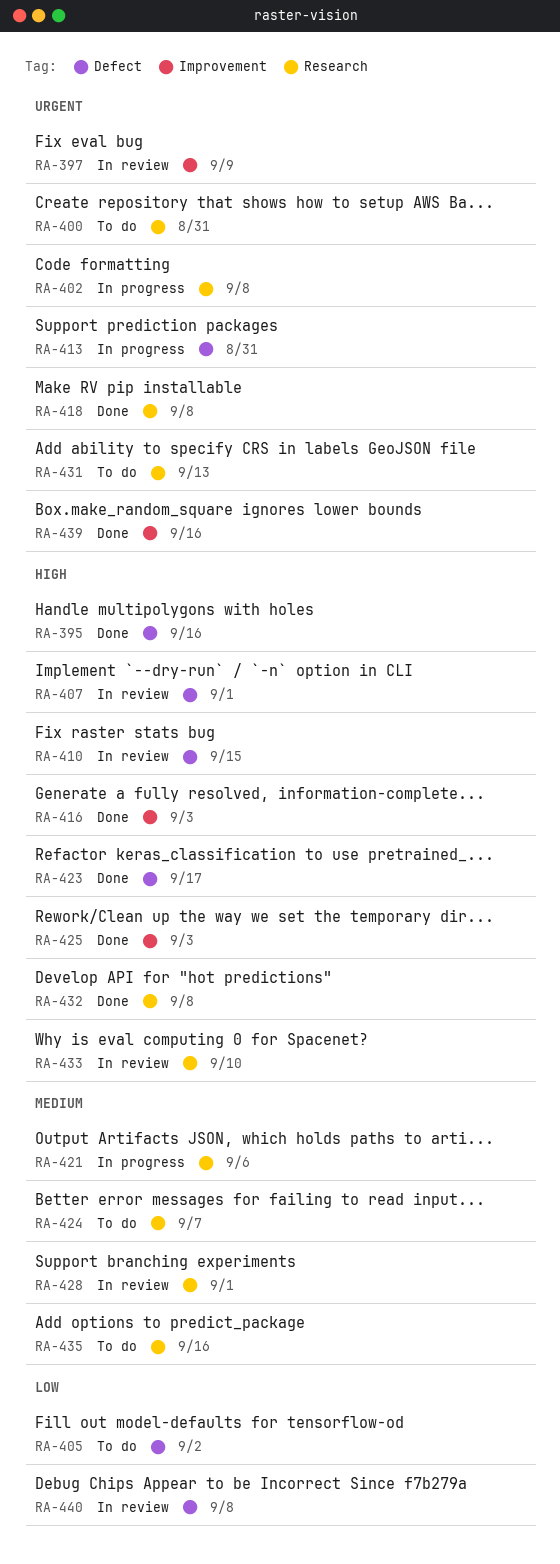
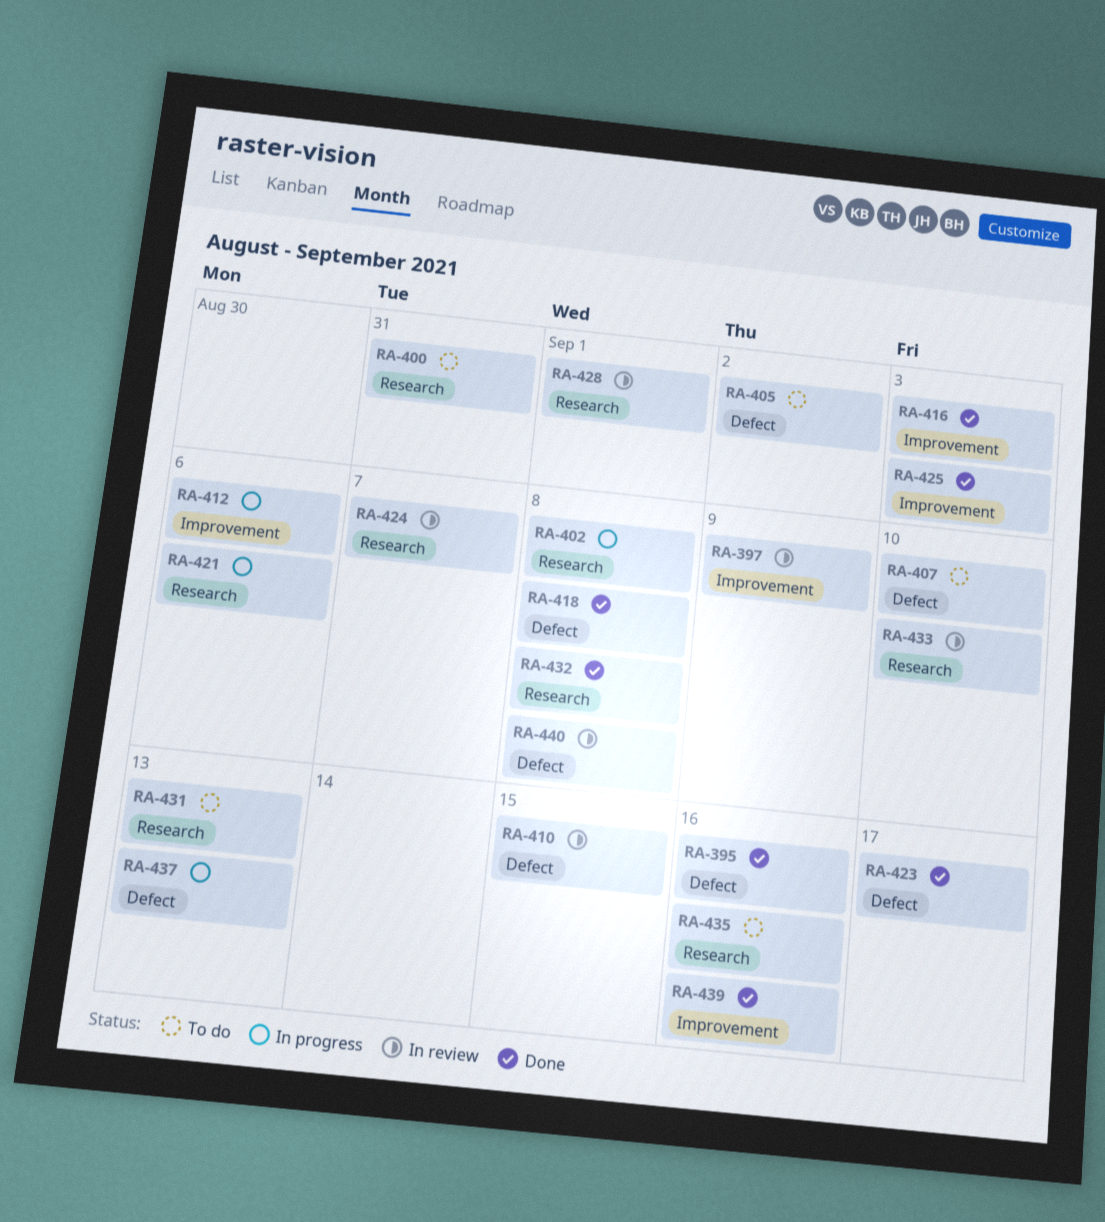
RA-407, status: In review -> To do
RA-407, due: Sep 1 -> Sep 10
RA-412: none -> present
RA-413: present -> none
RA-418, label: Research -> Defect
RA-424, status: To do -> In review
RA-437: none -> present

